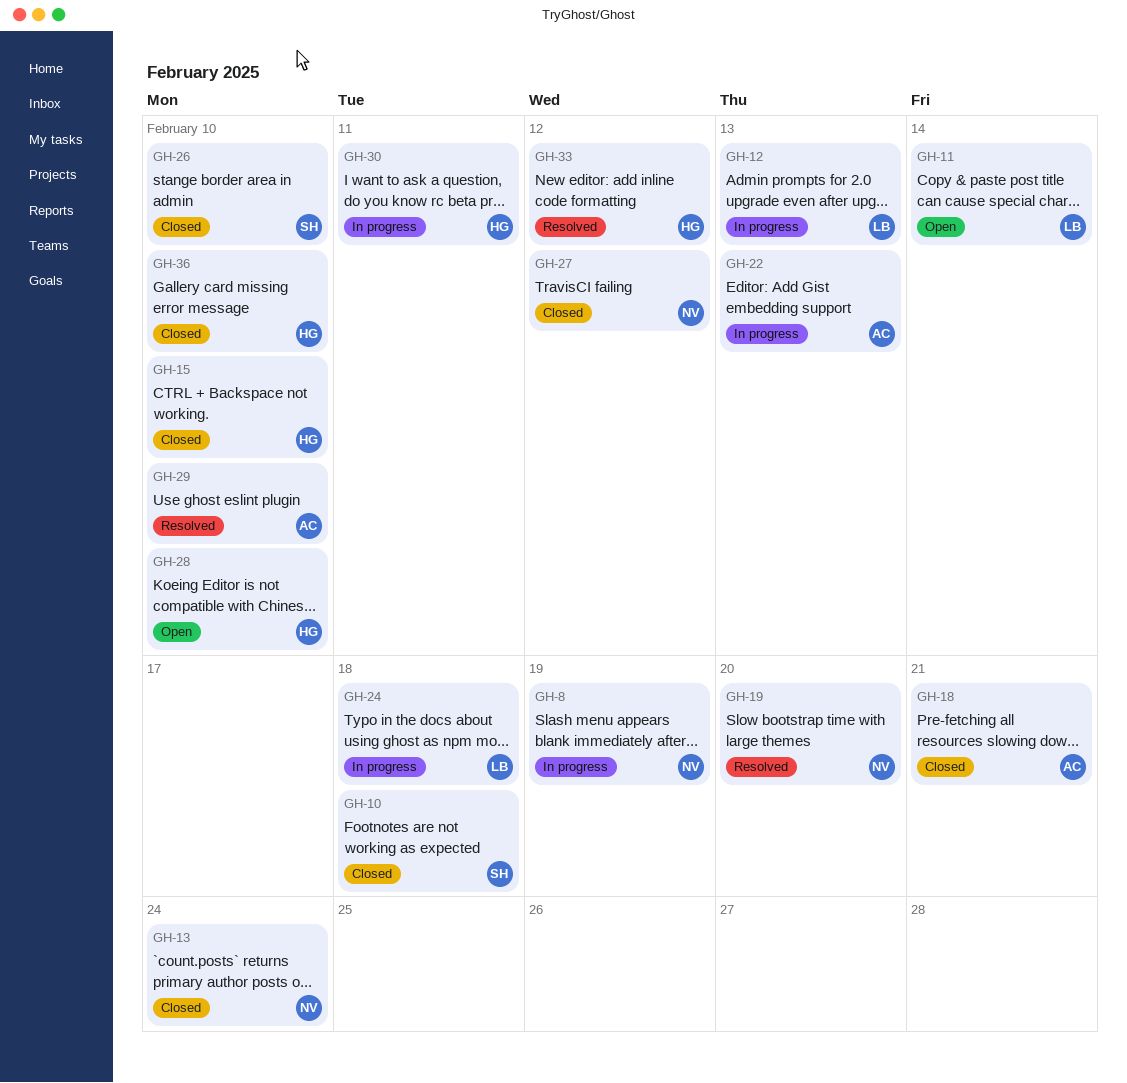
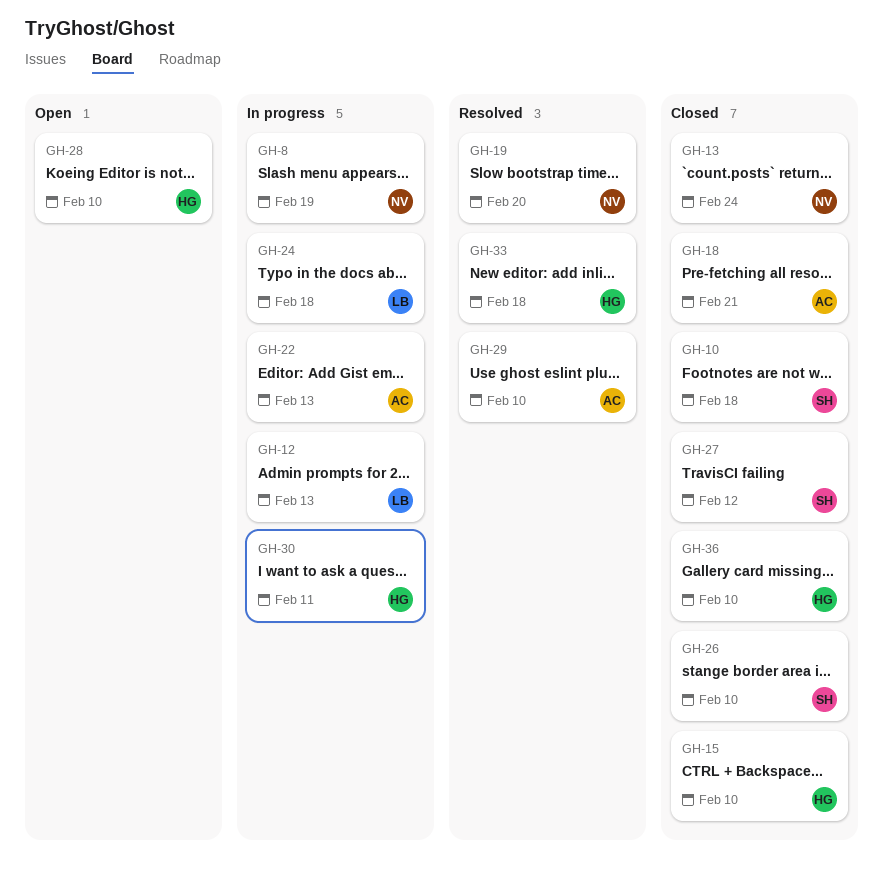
GH-11: present -> none
GH-27, owner: NV -> SH
GH-33, due: Feb 12 -> Feb 18

